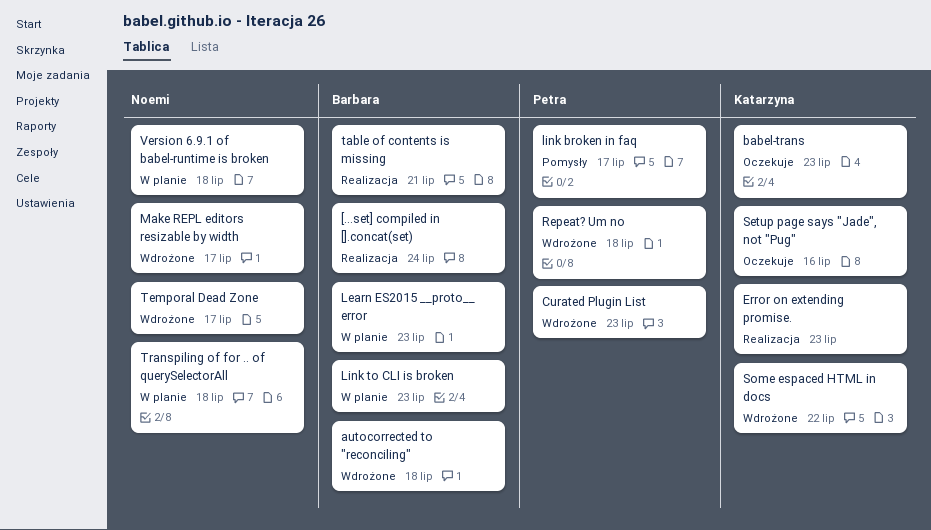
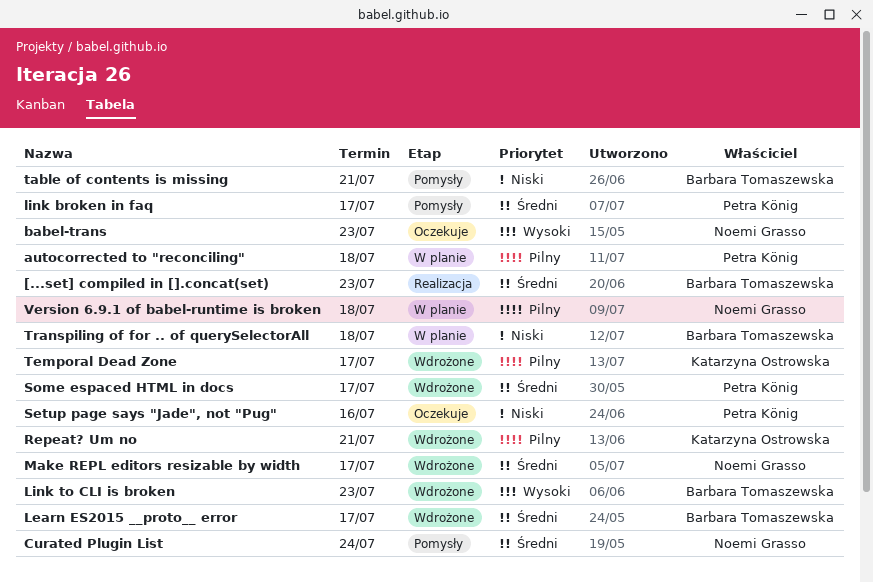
[...set] compiled in [].concat(set), due: Jul 24 -> Jul 23
autocorrected to "reconciling", status: Wdrożone -> W planie
autocorrected to "reconciling", owner: Barbara Tomaszewska -> Petra König
babel-trans, owner: Katarzyna Ostrowska -> Noemi Grasso
Curated Plugin List, status: Wdrożone -> Pomysły
Curated Plugin List, owner: Petra König -> Noemi Grasso
Curated Plugin List, due: Jul 23 -> Jul 24
Error on extending promise.: present -> none
Learn ES2015 __proto__ error, status: W planie -> Wdrożone
Learn ES2015 __proto__ error, due: Jul 23 -> Jul 17
Link to CLI is broken, status: W planie -> Wdrożone
Repeat? Um no, owner: Petra König -> Katarzyna Ostrowska
Repeat? Um no, due: Jul 18 -> Jul 21
Setup page says "Jade", not "Pug", owner: Katarzyna Ostrowska -> Petra König
Some espaced HTML in docs, owner: Katarzyna Ostrowska -> Petra König
Some espaced HTML in docs, due: Jul 22 -> Jul 17
table of contents is missing, status: Realizacja -> Pomysły
Temporal Dead Zone, owner: Noemi Grasso -> Katarzyna Ostrowska
Transpiling of for .. of querySelectorAll, owner: Noemi Grasso -> Barbara Tomaszewska

